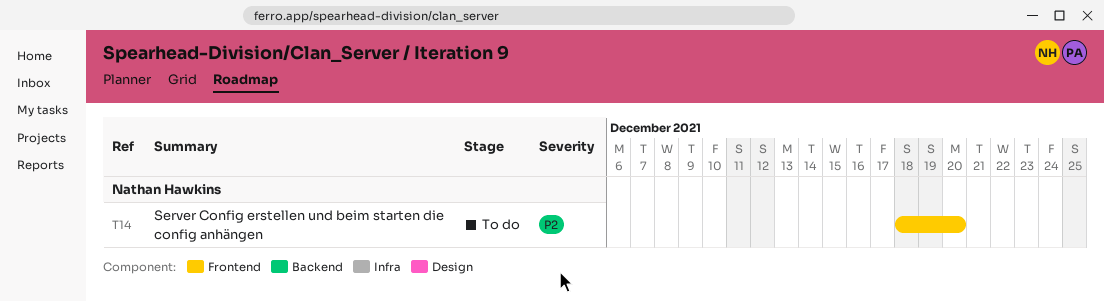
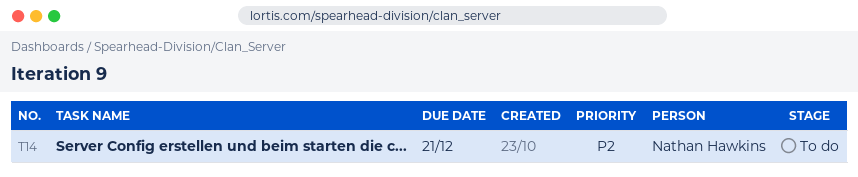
T14, due: Dec 20 -> Dec 21

